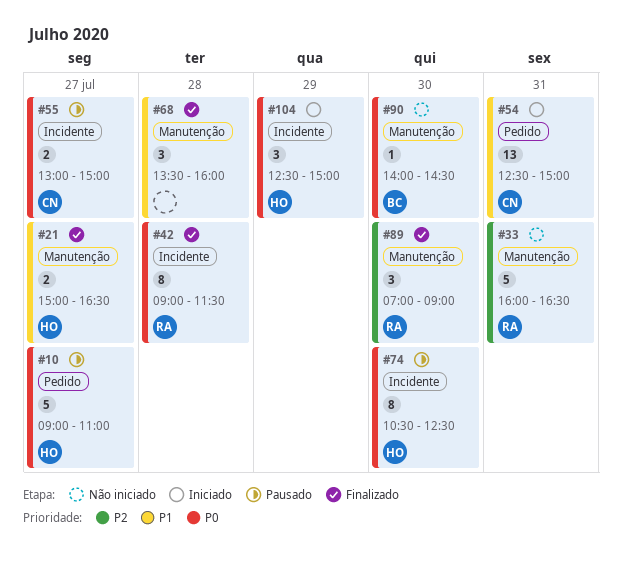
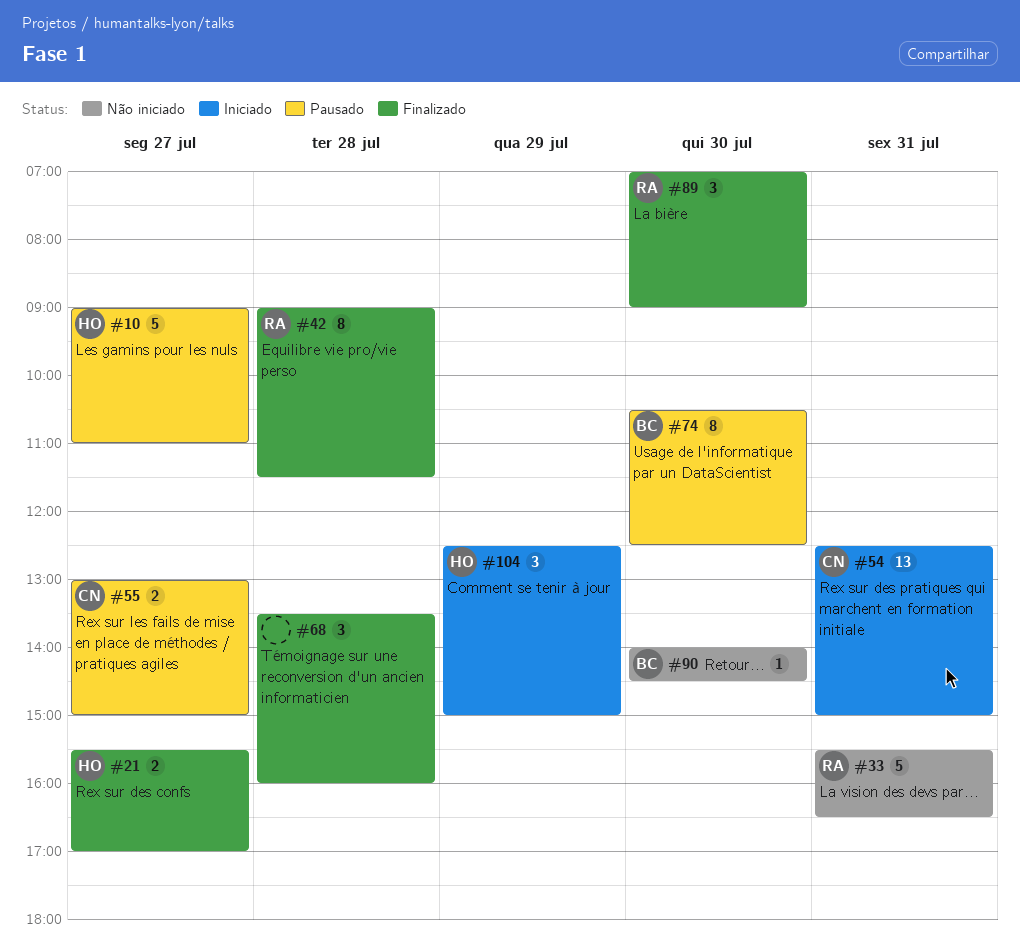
#21, begins: 15:00 -> 15:30
#21, ends: 16:30 -> 17:00
#33, begins: 16:00 -> 15:30
#74, owner: HO -> BC

